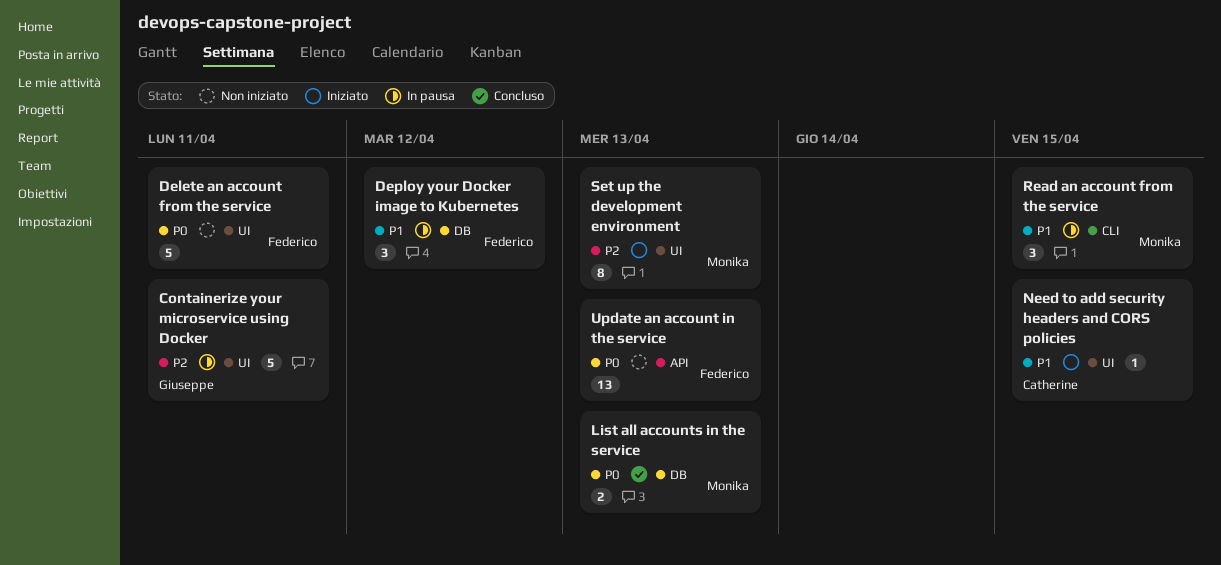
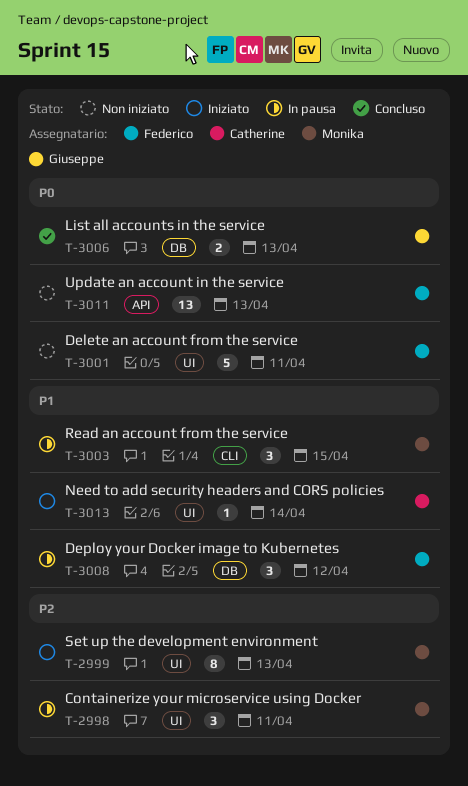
Containerize your microservice using Docker, owner: Giuseppe -> Monika
Containerize your microservice using Docker, estimate: 5 -> 3
List all accounts in the service, owner: Monika -> Giuseppe
Need to add security headers and CORS policies, due: Apr 15 -> Apr 14

